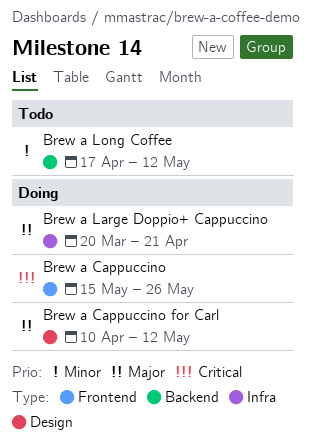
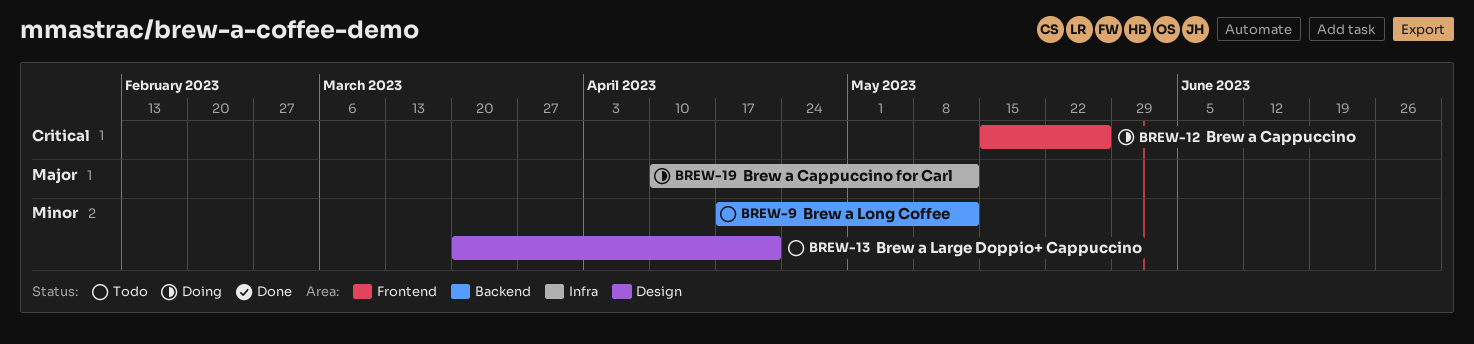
Brew a Cappuccino for Carl, label: Design -> Infra
Brew a Large Doppio+ Cappuccino, status: Doing -> Todo
Brew a Large Doppio+ Cappuccino, priority: Major -> Minor
Brew a Large Doppio+ Cappuccino, label: Infra -> Design

